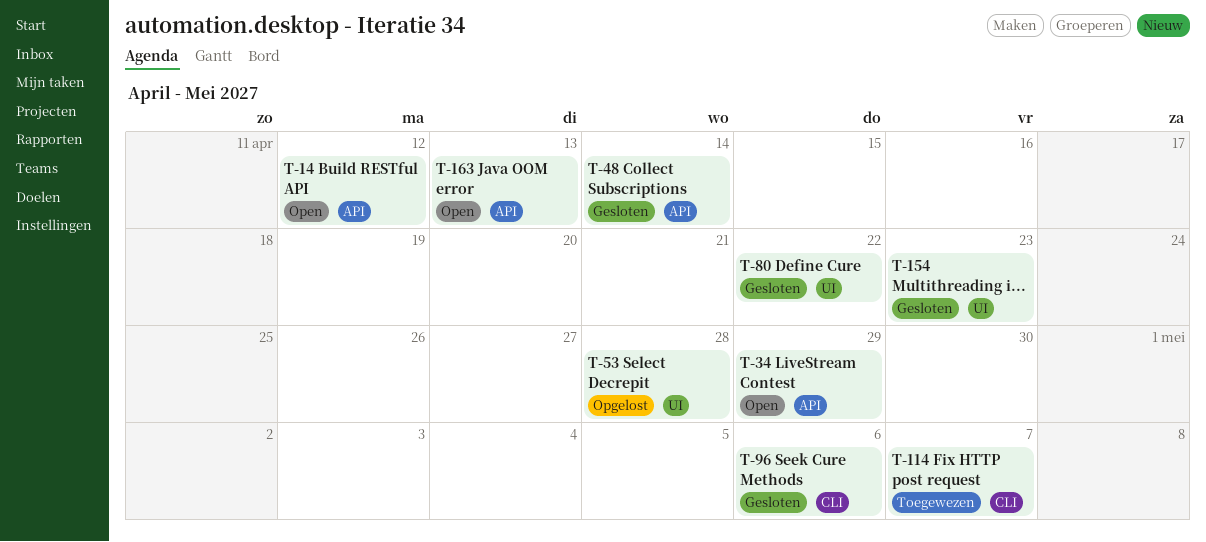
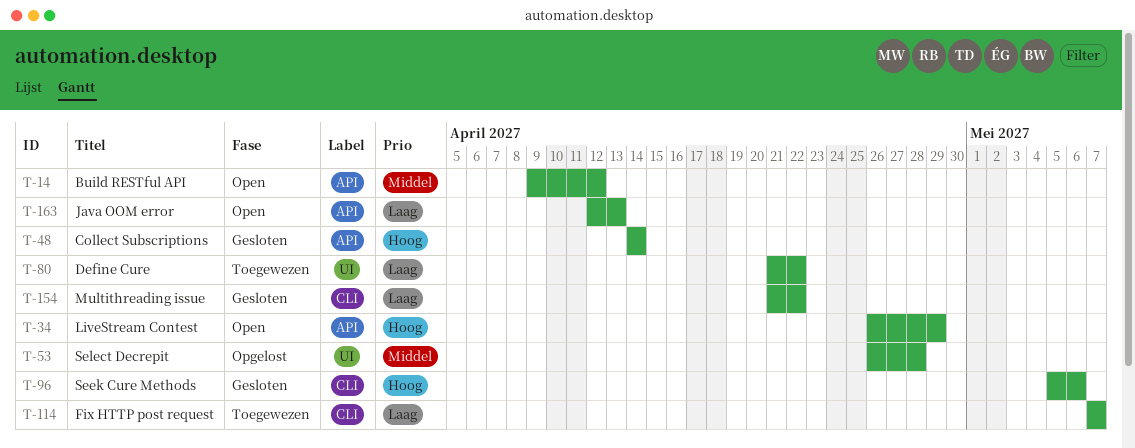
T-80, status: Gesloten -> Toegewezen
T-154, label: UI -> CLI
T-154, due: Apr 23 -> Apr 22

